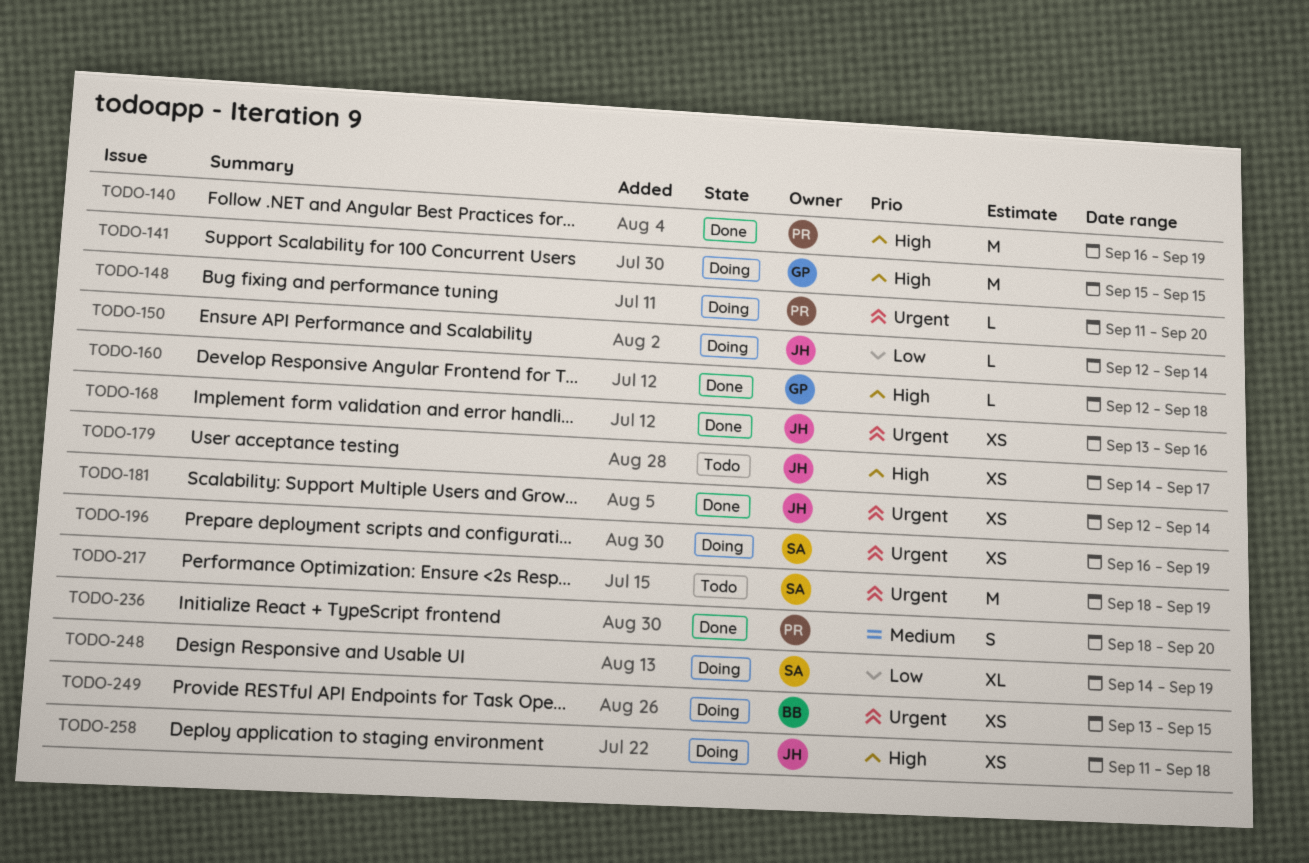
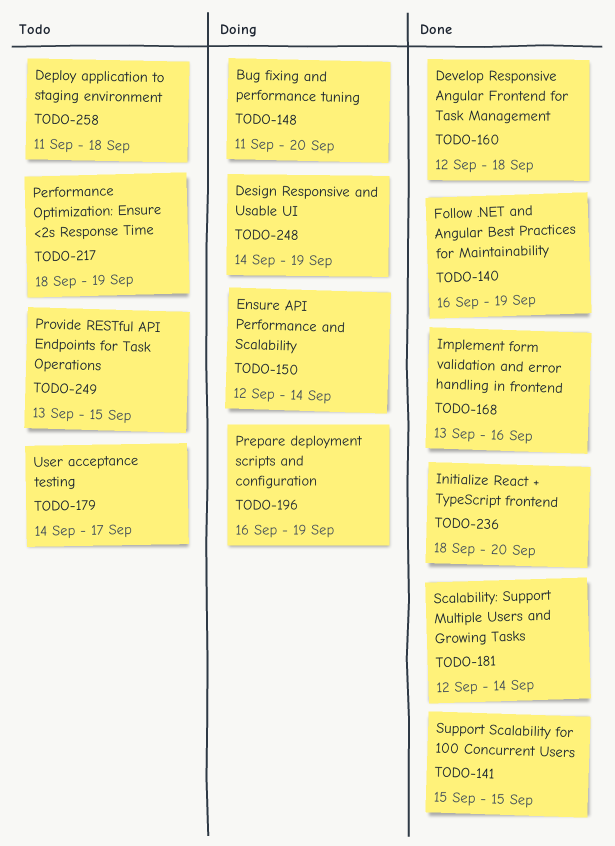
TODO-141, status: Doing -> Done
TODO-249, status: Doing -> Todo
TODO-258, status: Doing -> Todo

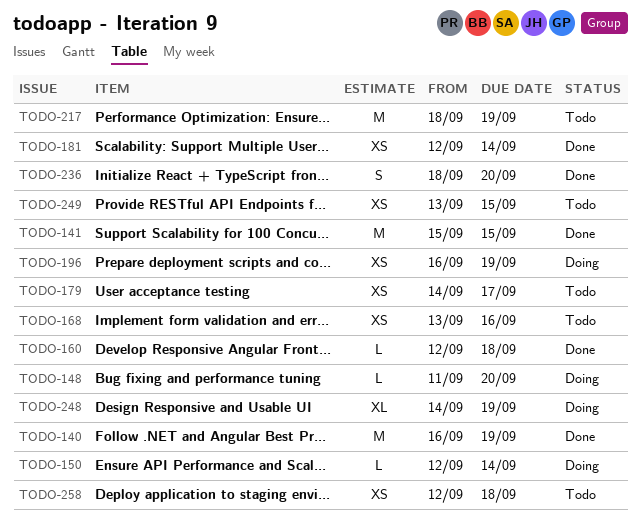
TODO-168, status: Done -> Todo
TODO-258, start: Sep 11 -> Sep 12

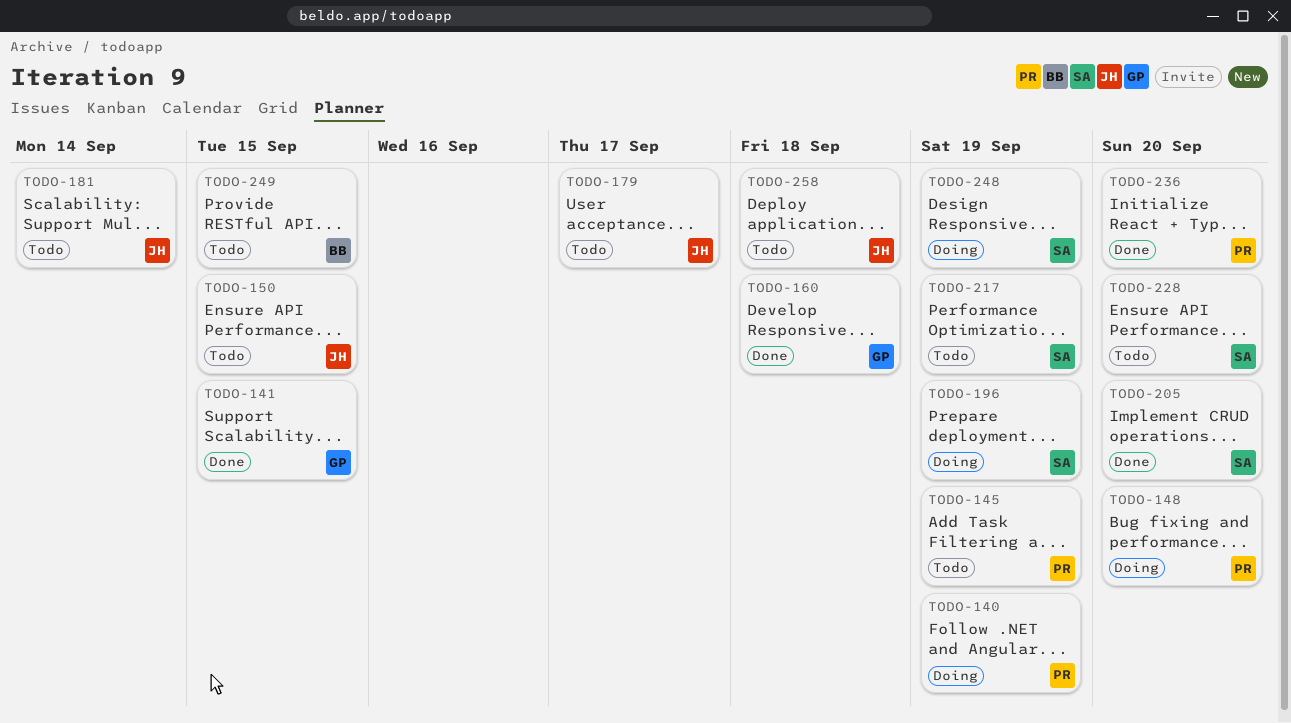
TODO-140, status: Done -> Doing
TODO-145: none -> present
TODO-150, status: Doing -> Todo
TODO-150, due: Sep 14 -> Sep 15
TODO-168: present -> none
TODO-181, status: Done -> Todo
TODO-205: none -> present
TODO-228: none -> present

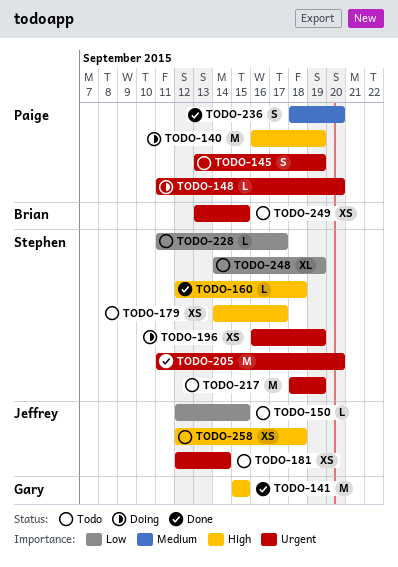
TODO-160, owner: Gary -> Stephen
TODO-179, owner: Jeffrey -> Stephen
TODO-228, due: Sep 20 -> Sep 17
TODO-248, status: Doing -> Todo

